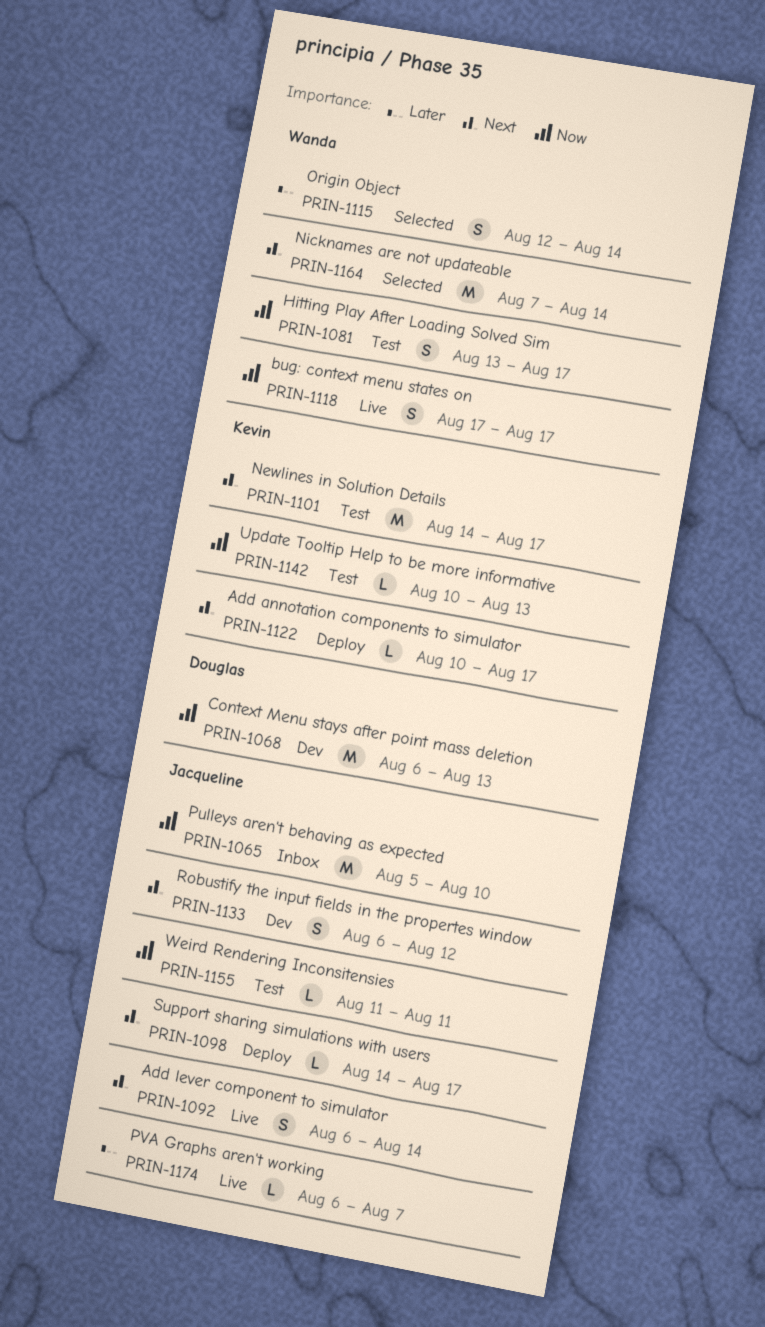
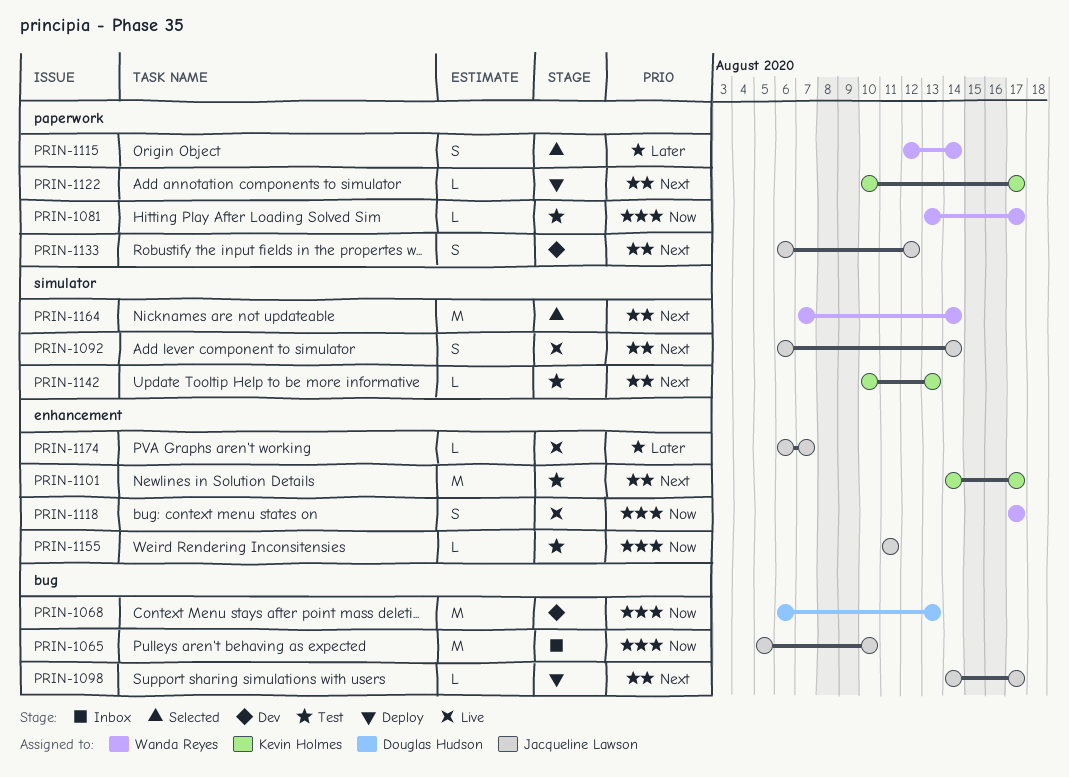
PRIN-1081, estimate: S -> L
PRIN-1142, priority: Now -> Next

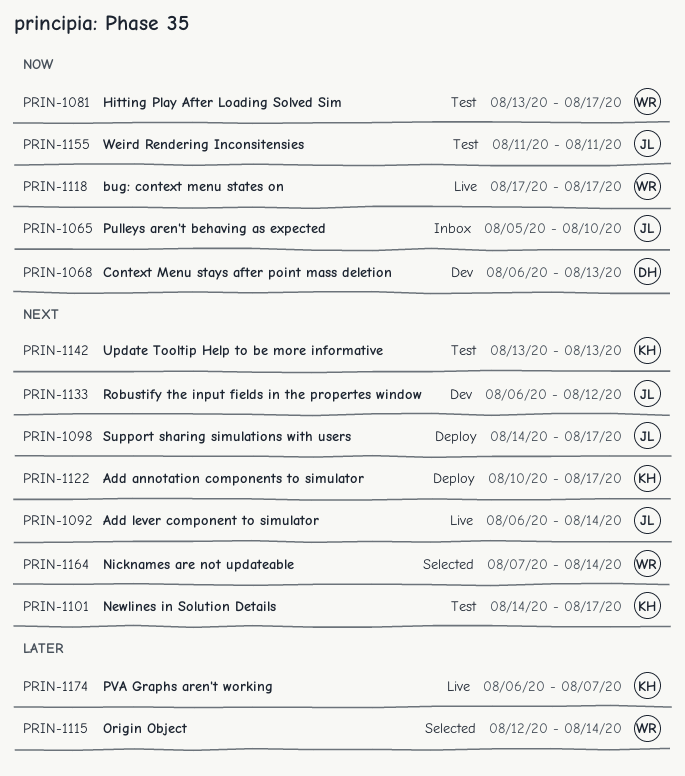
PRIN-1142, start: Aug 10 -> Aug 13
PRIN-1174, owner: Jacqueline Lawson -> Kevin Holmes

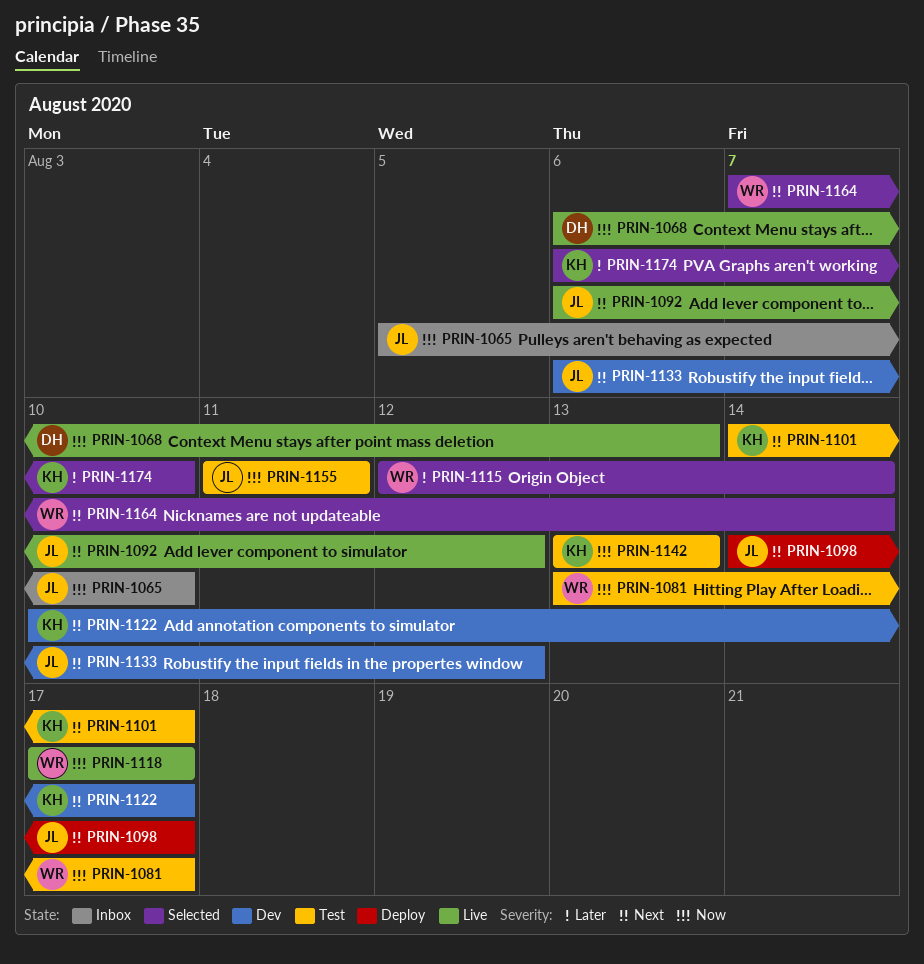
PRIN-1068, status: Dev -> Live
PRIN-1092, due: Aug 14 -> Aug 12
PRIN-1122, status: Deploy -> Dev
PRIN-1142, priority: Next -> Now
PRIN-1174, status: Live -> Selected
PRIN-1174, due: Aug 7 -> Aug 10

